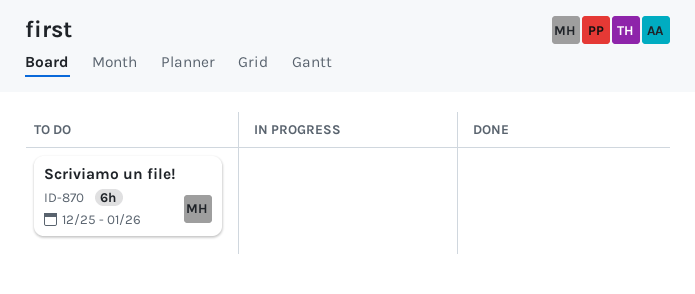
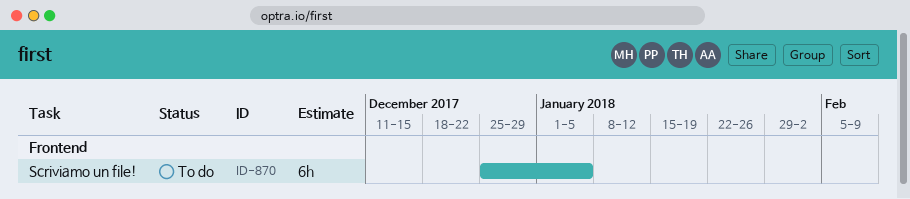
ID-870, due: Jan 26 -> Jan 5

